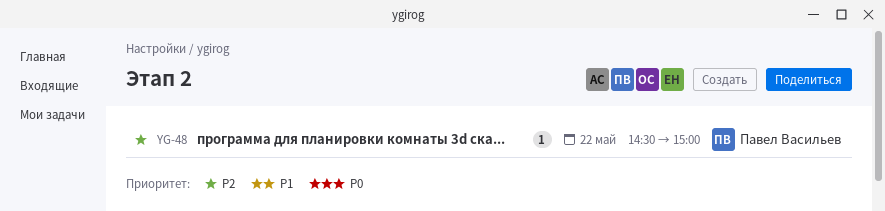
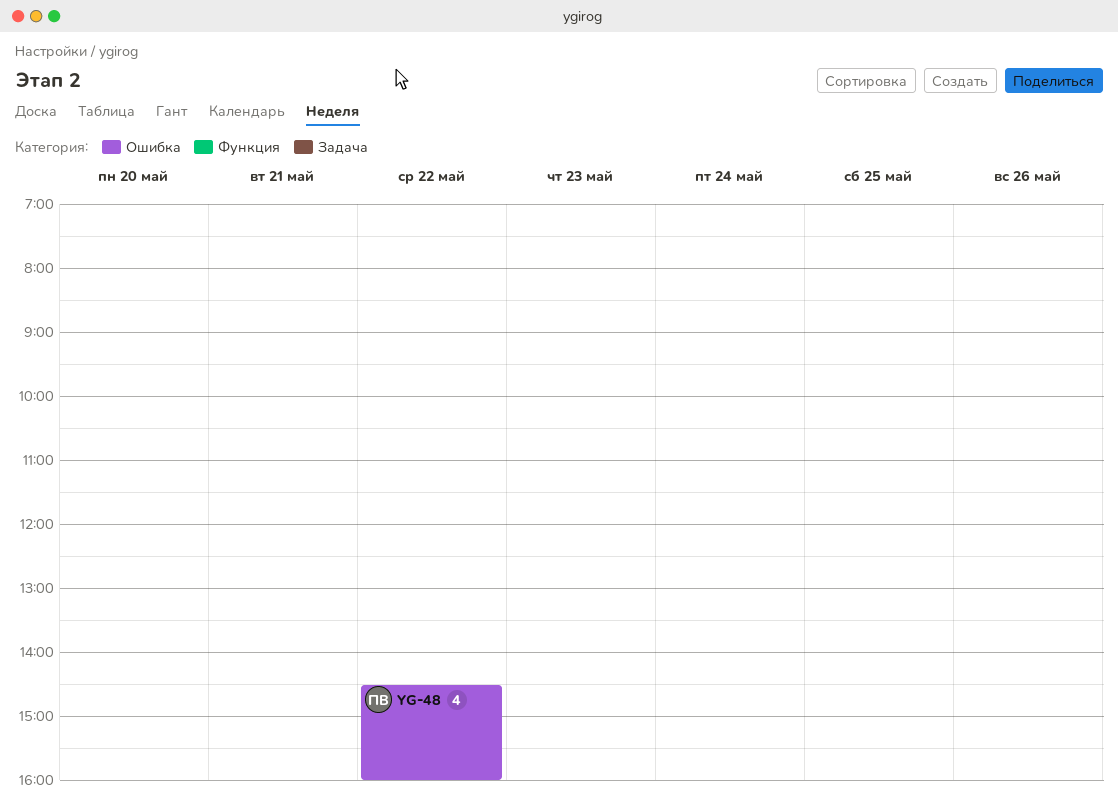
YG-48, estimate: 1 -> 4
YG-48, ends: 15:00 -> 16:00

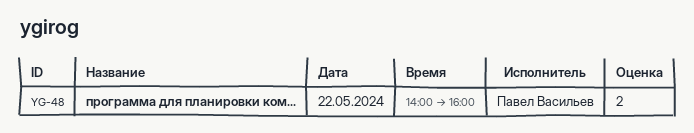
YG-48, estimate: 4 -> 2
YG-48, begins: 14:30 -> 14:00

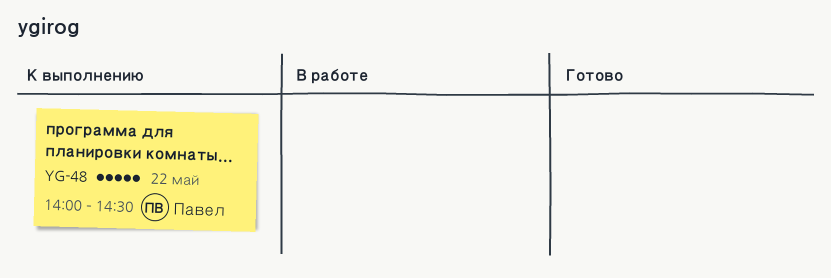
YG-48, estimate: 2 -> 5
YG-48, ends: 16:00 -> 14:30

